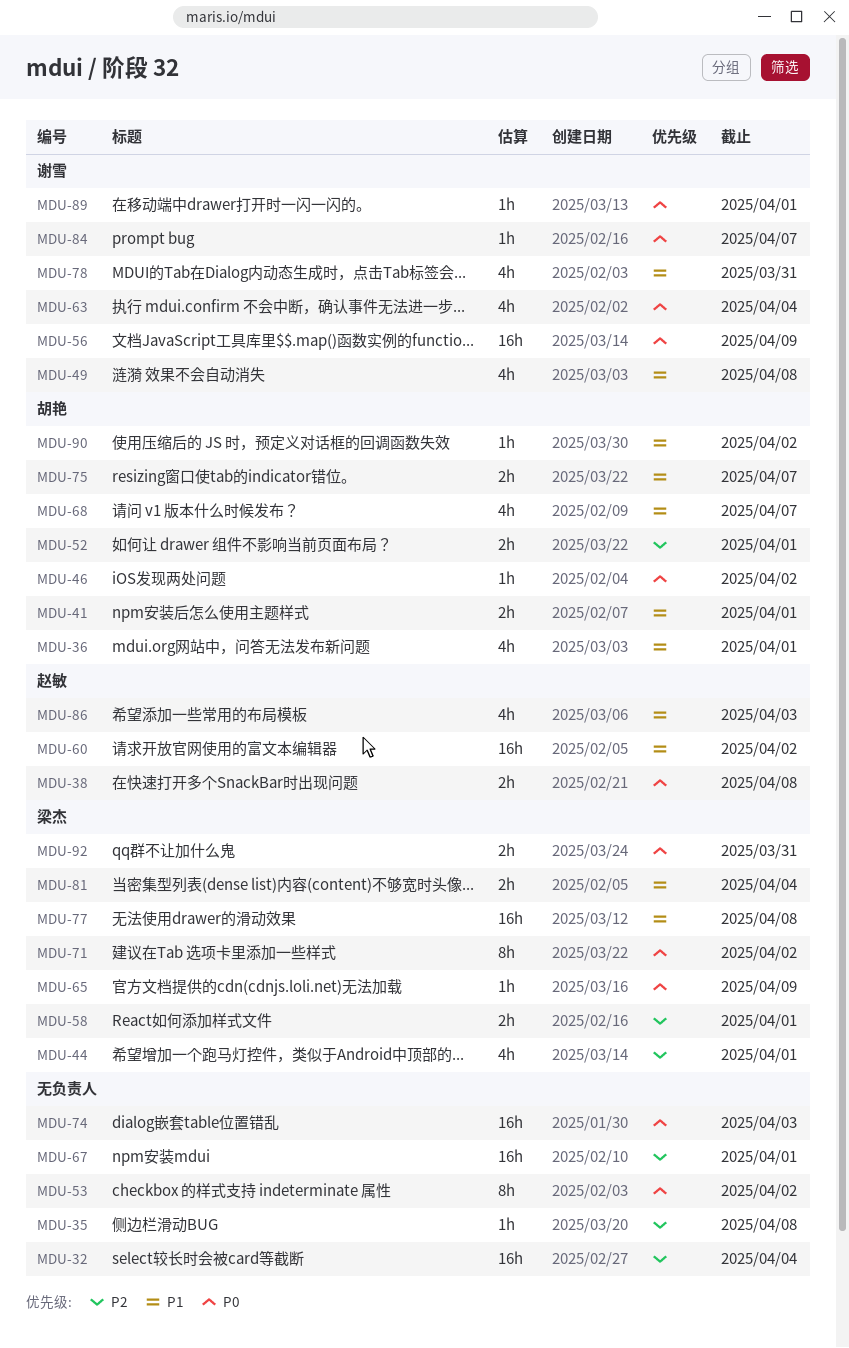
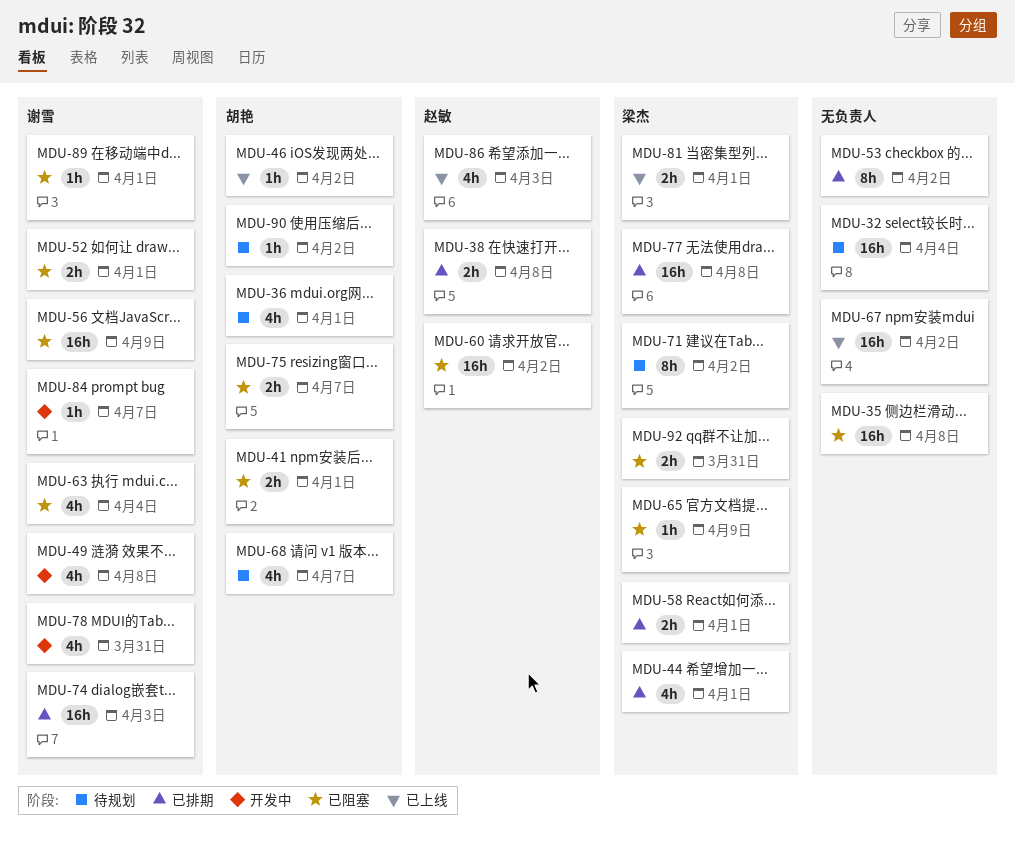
MDU-35, estimate: 1h -> 16h
MDU-52, owner: 胡艳 -> 谢雪
MDU-67, due: Apr 1 -> Apr 2
MDU-74, owner: none -> 谢雪
MDU-81, due: Apr 4 -> Apr 1

